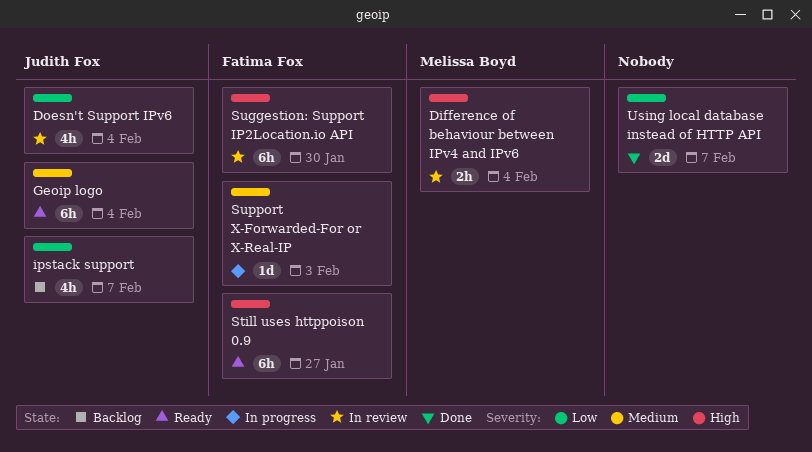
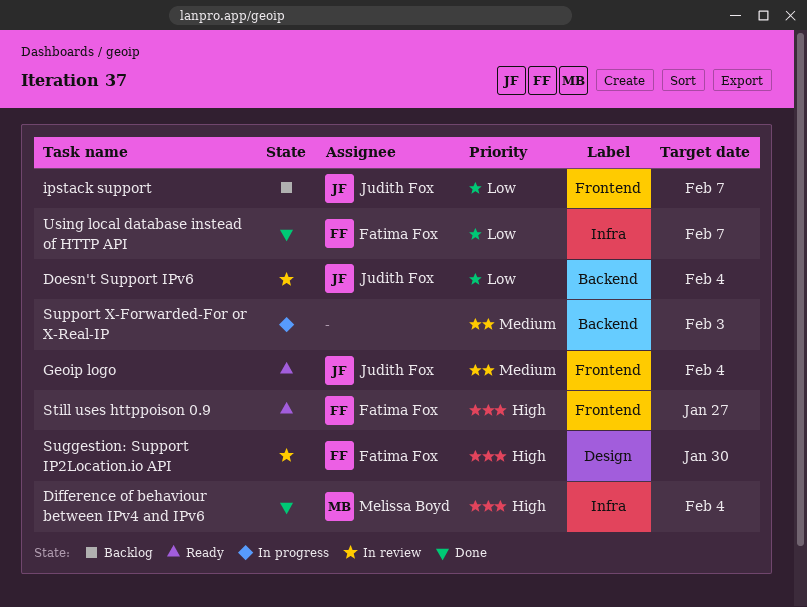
Difference of behaviour between IPv4 and IPv6, status: In review -> Done
Support X-Forwarded-For or X-Real-IP, owner: Fatima Fox -> none
Using local database instead of HTTP API, owner: none -> Fatima Fox

